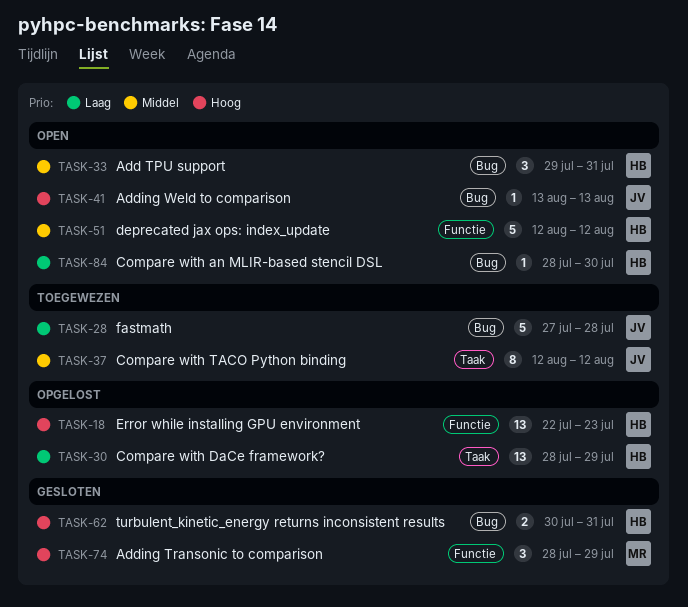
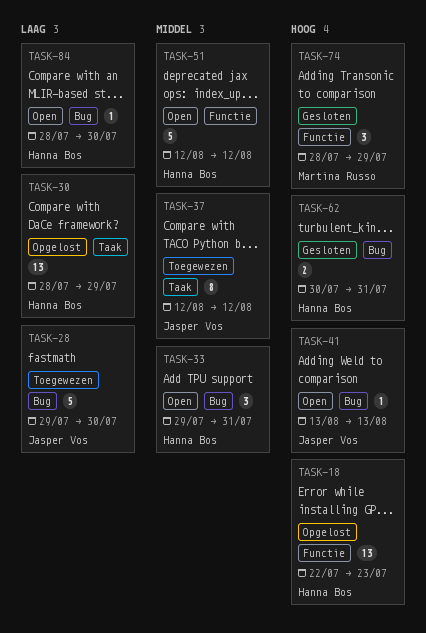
TASK-28, start: Jul 27 -> Jul 29
TASK-28, due: Jul 28 -> Jul 30

